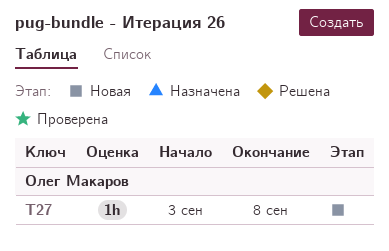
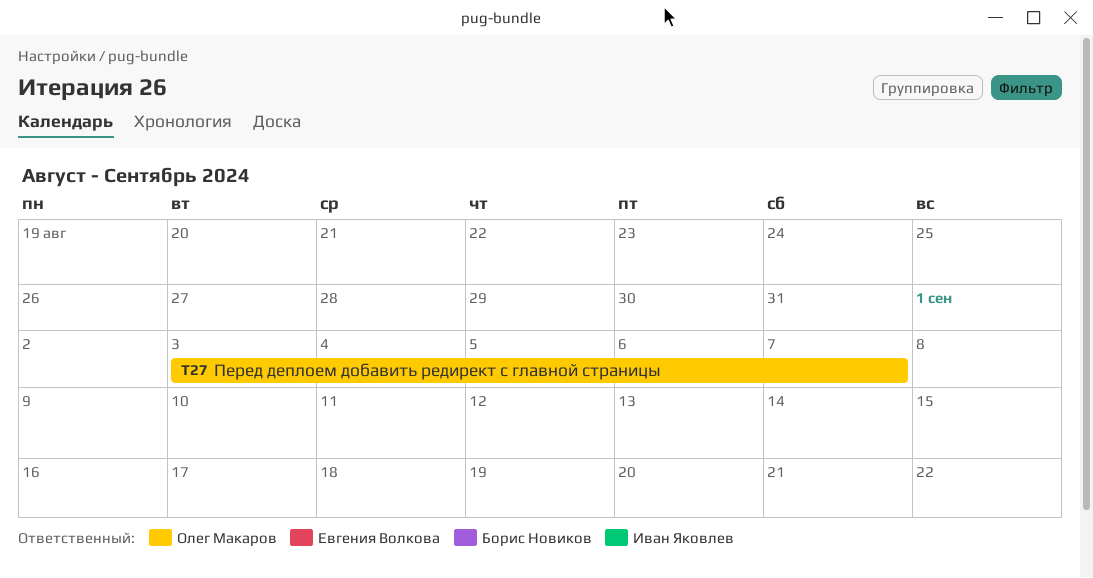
T27, due: Sep 8 -> Sep 7

